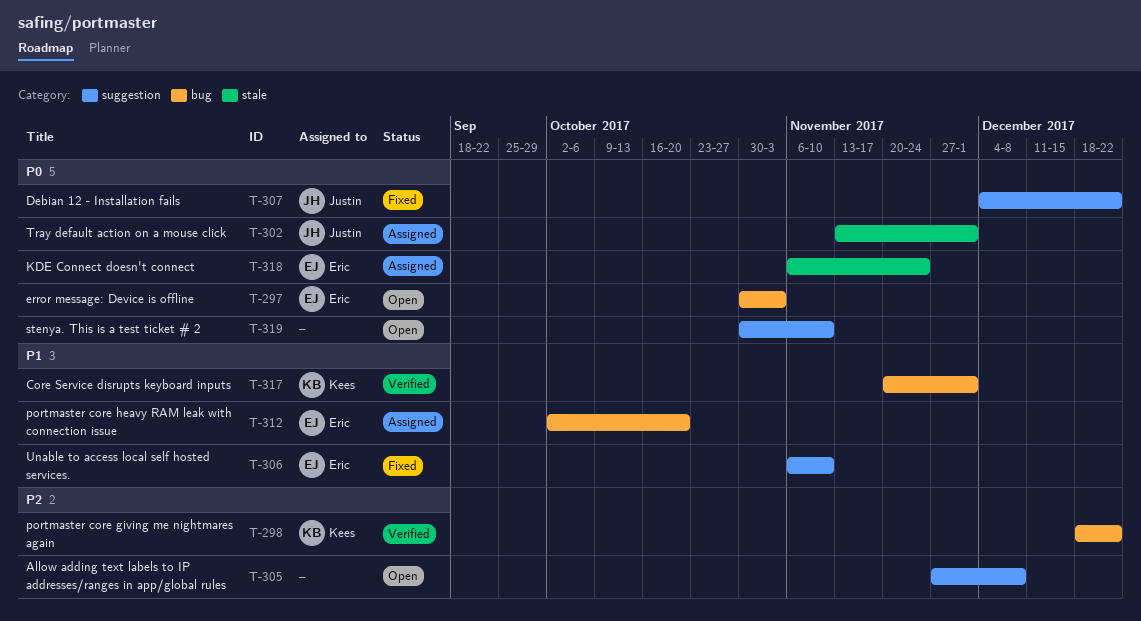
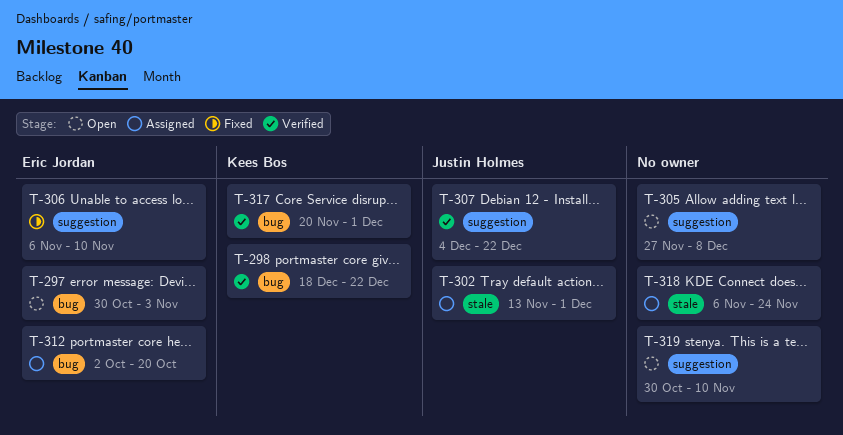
T-307, status: Fixed -> Verified
T-318, owner: Eric Jordan -> none

